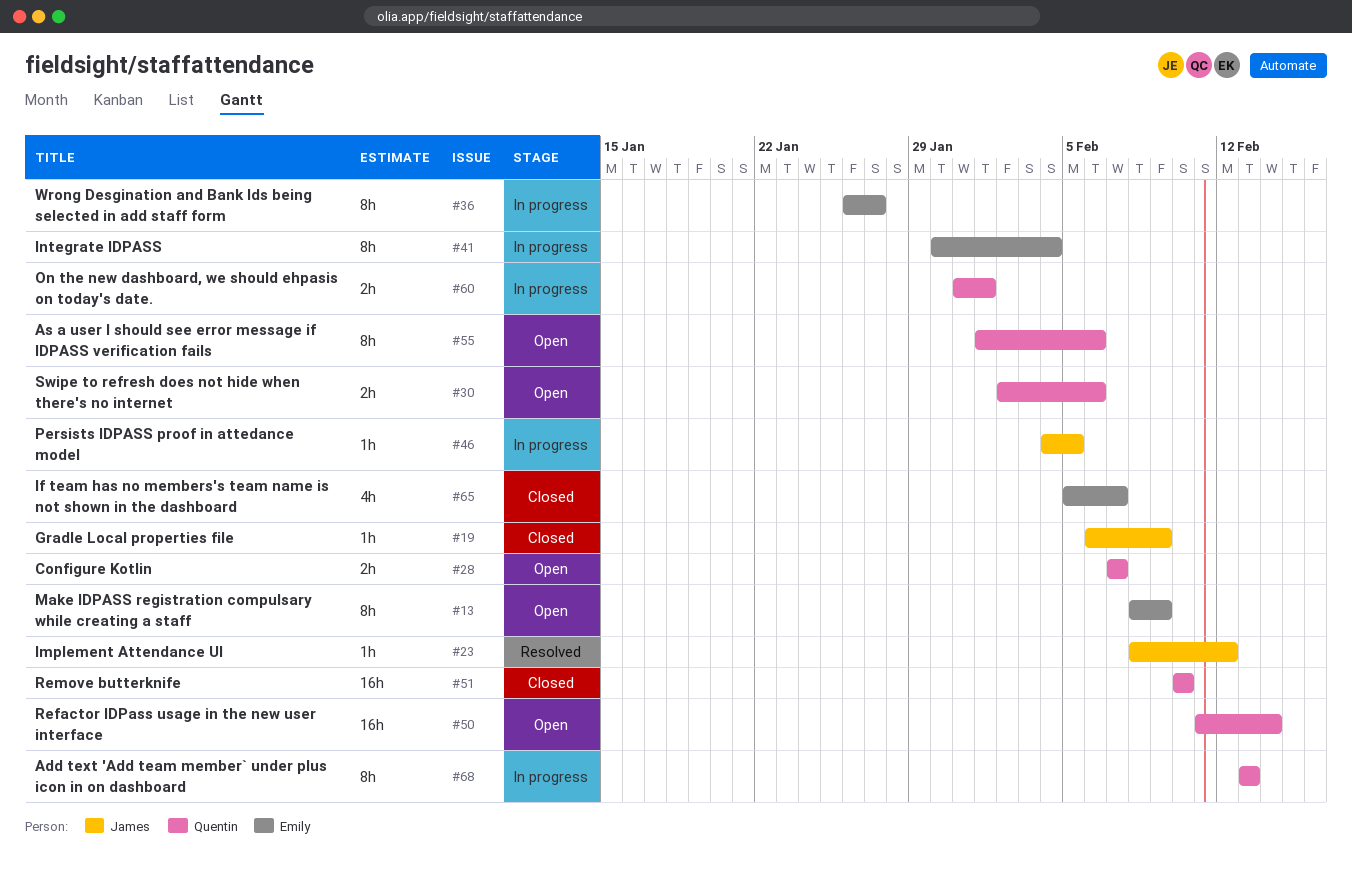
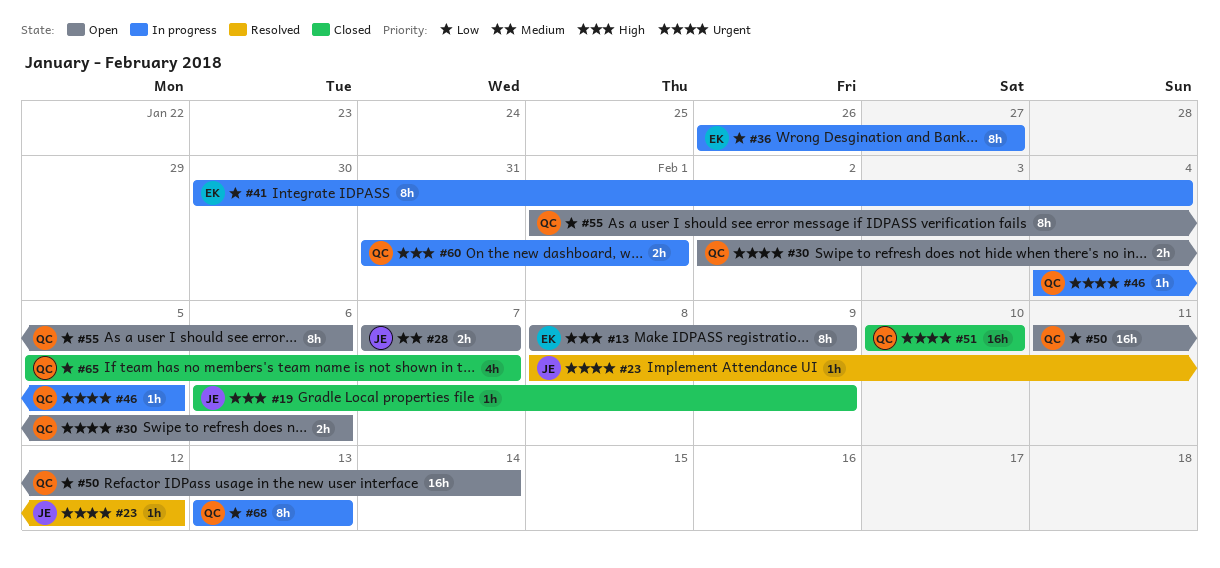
#28, owner: Quentin -> James
#46, owner: James -> Quentin
#65, owner: Emily -> Quentin

